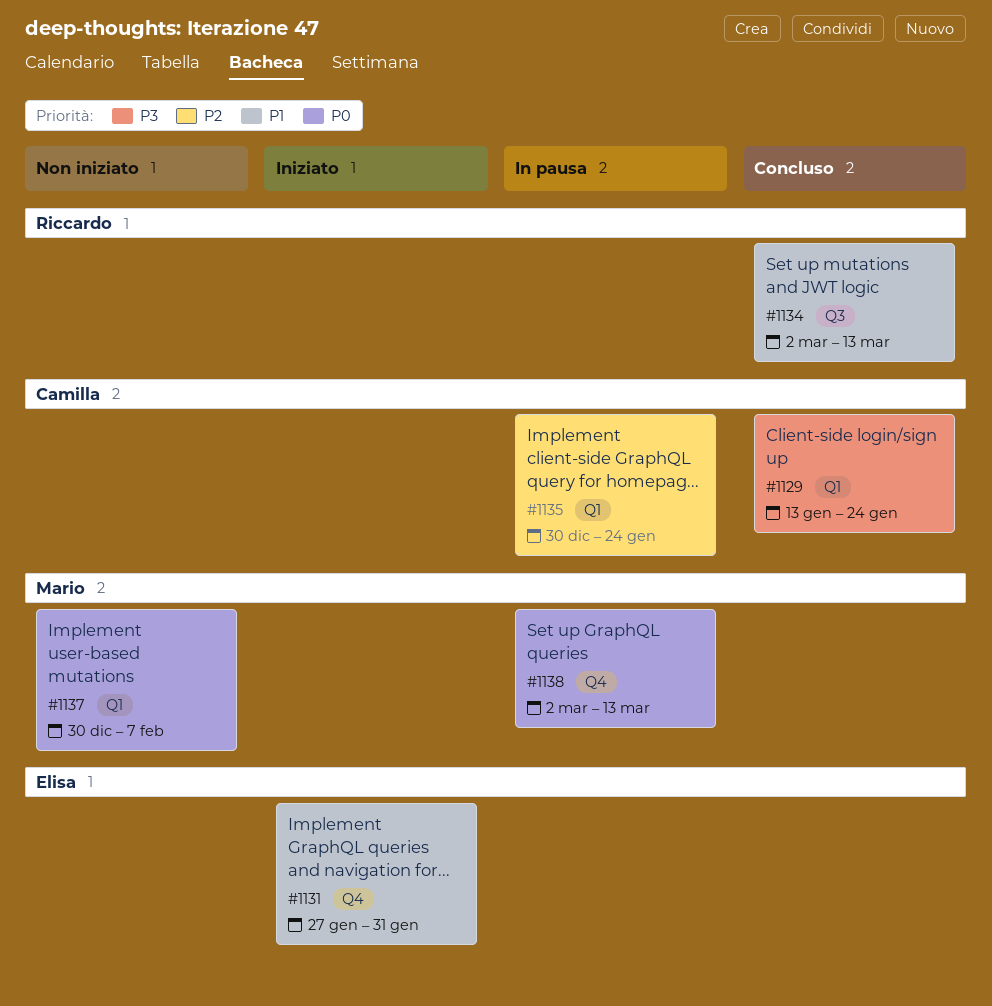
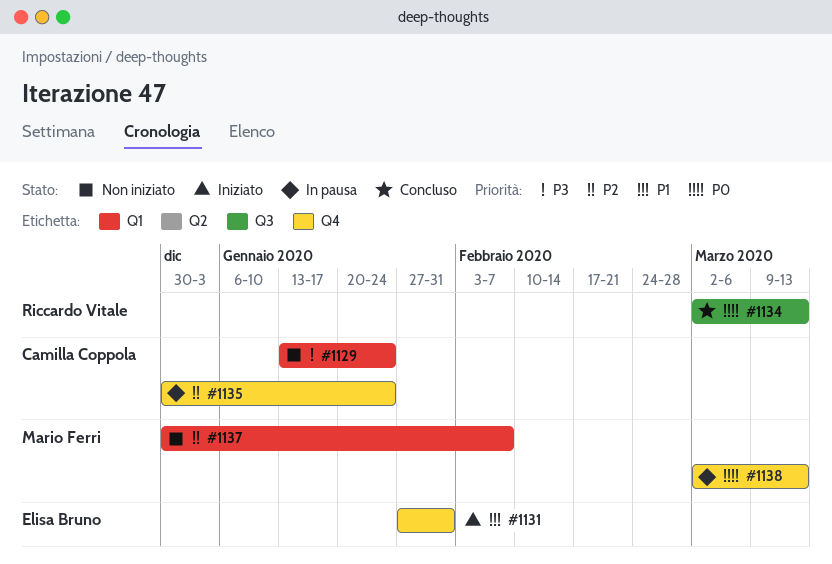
#1129, status: Concluso -> Non iniziato
#1134, priority: P1 -> P0
#1135, label: Q1 -> Q4
#1137, priority: P0 -> P2

